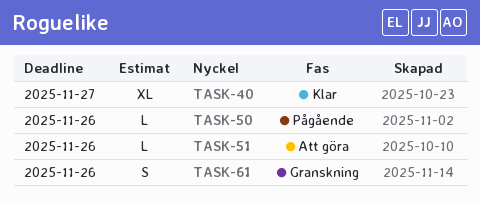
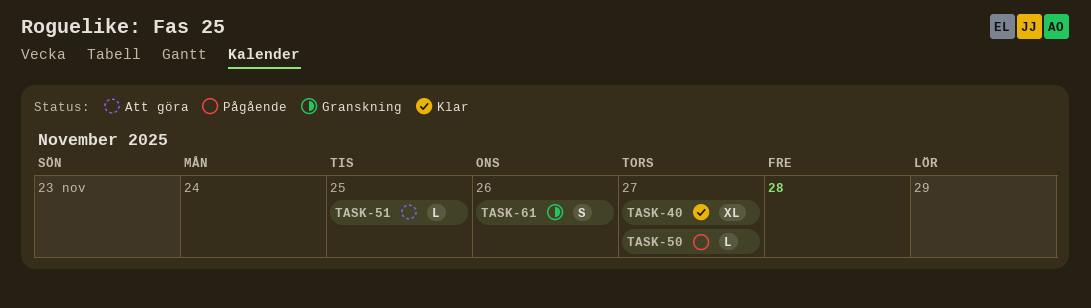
TASK-50, due: Nov 26 -> Nov 27
TASK-51, due: Nov 26 -> Nov 25

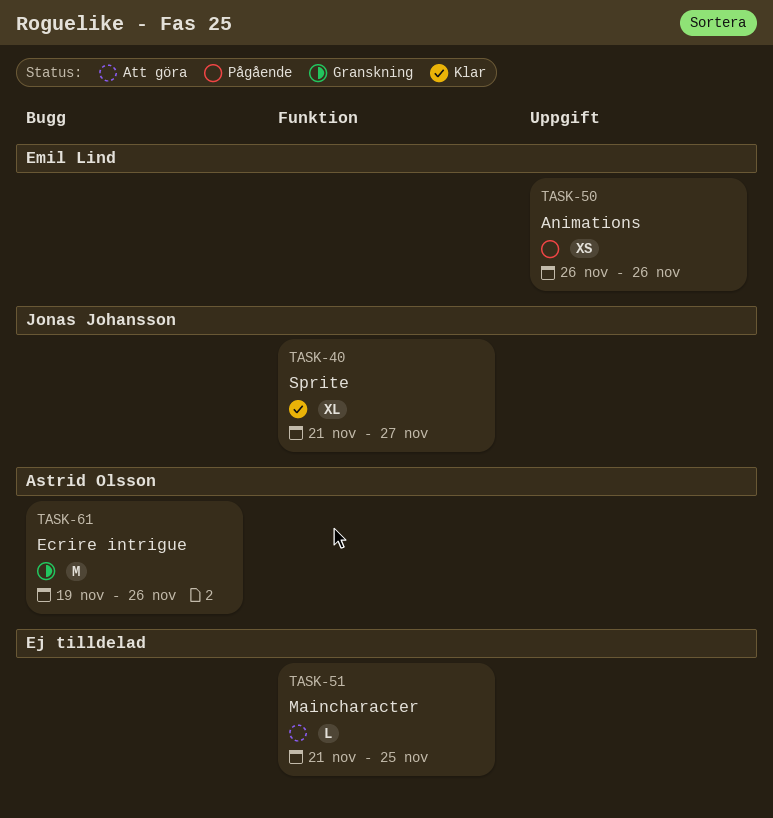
TASK-50, estimate: L -> XS
TASK-50, due: Nov 27 -> Nov 26
TASK-61, estimate: S -> M

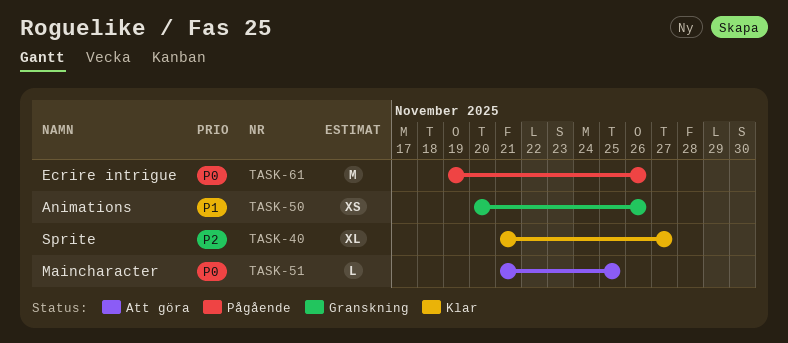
TASK-50, status: Pågående -> Granskning
TASK-50, start: Nov 26 -> Nov 20
TASK-61, status: Granskning -> Pågående

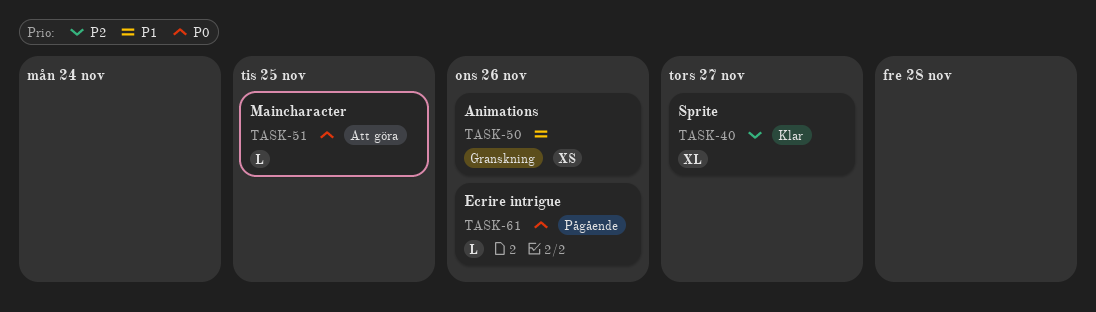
TASK-61, estimate: M -> L

